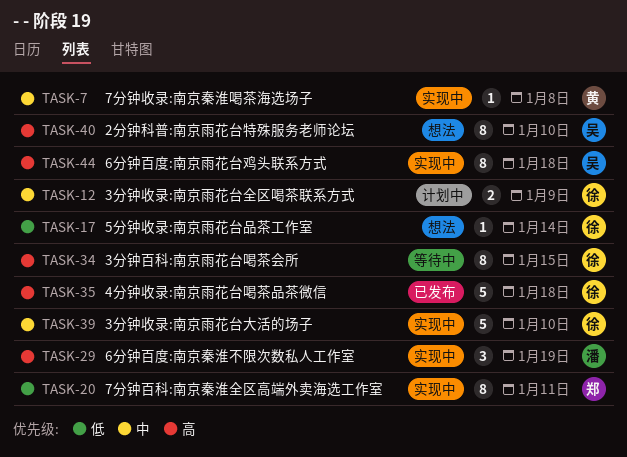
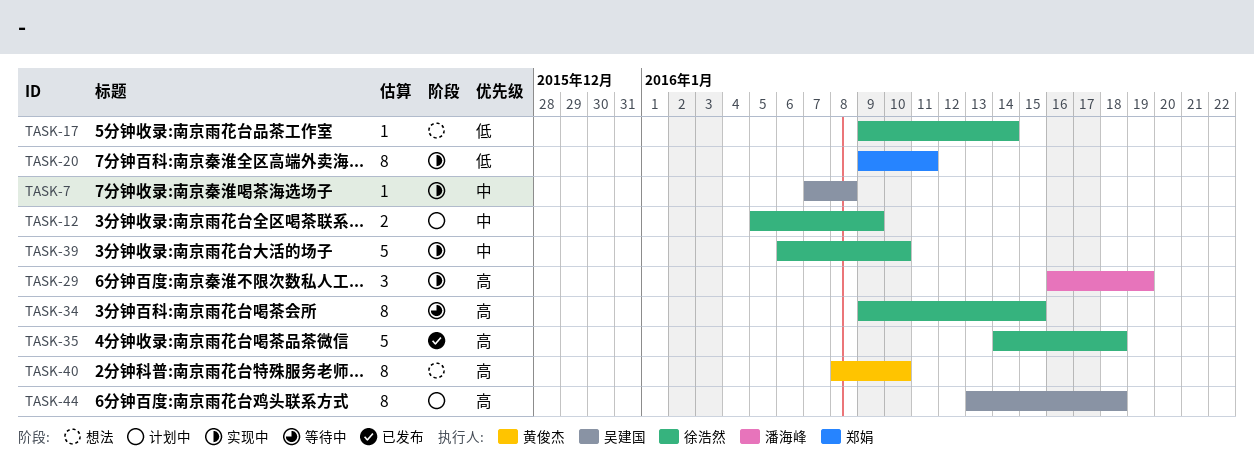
TASK-7, owner: 黄俊杰 -> 吴建国
TASK-40, owner: 吴建国 -> 黄俊杰
TASK-44, status: 实现中 -> 计划中

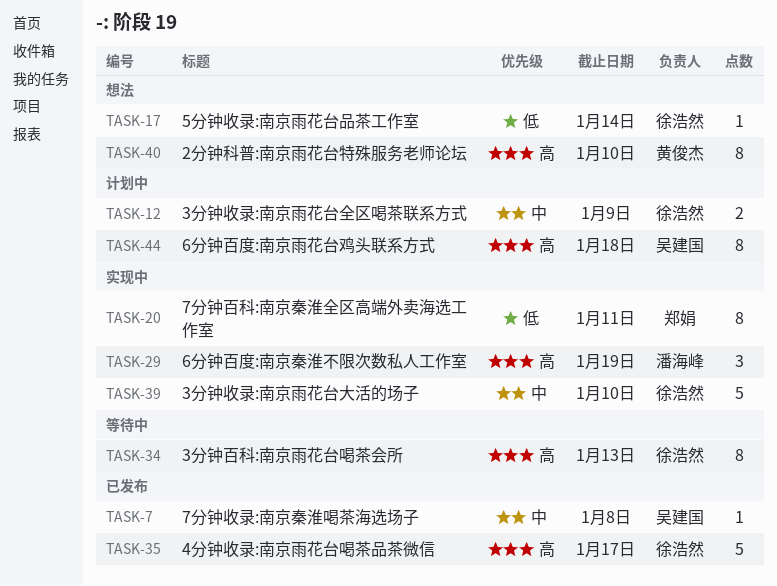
TASK-7, status: 实现中 -> 已发布
TASK-34, due: Jan 15 -> Jan 13
TASK-35, due: Jan 18 -> Jan 17

